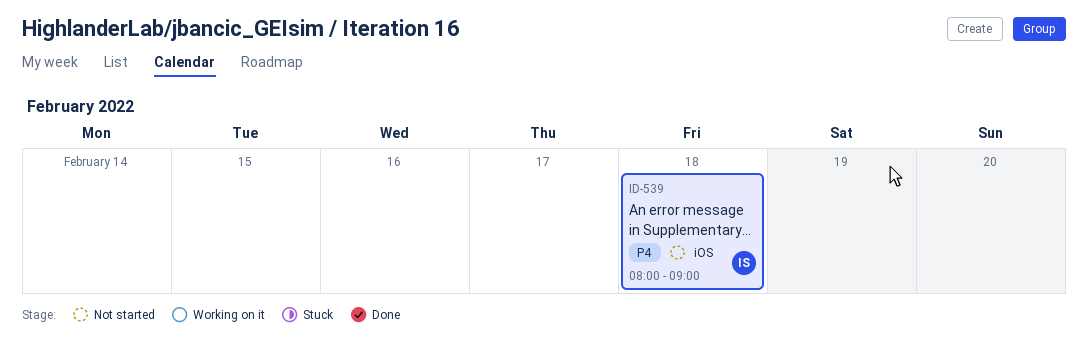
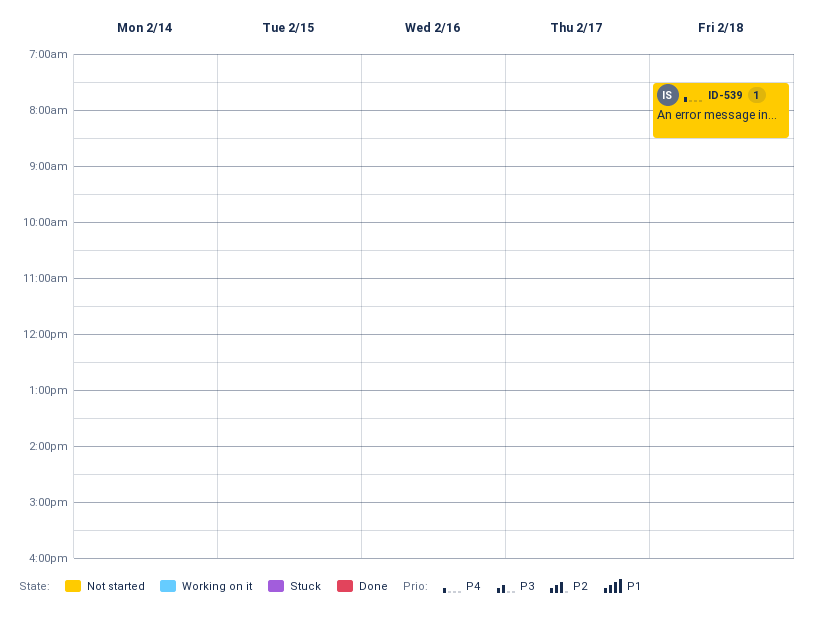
ID-539, begins: 08:00 -> 07:30
ID-539, ends: 09:00 -> 08:30

